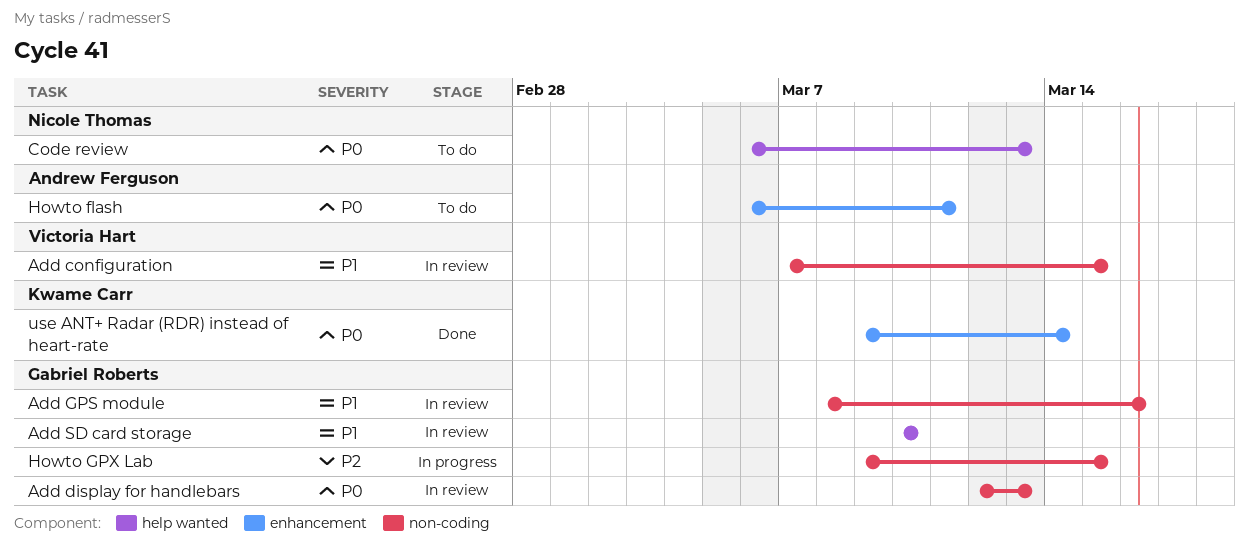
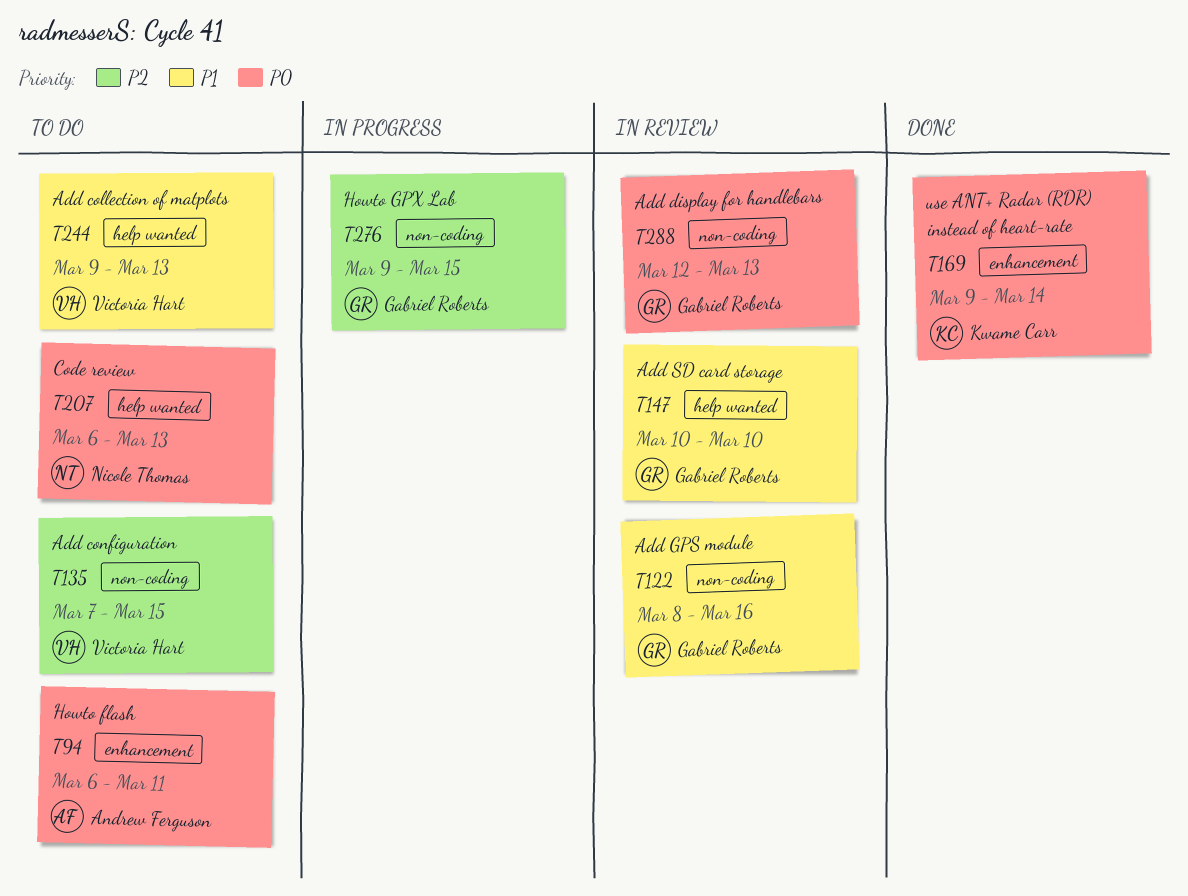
Add collection of matplots: none -> present
Add configuration, status: In review -> To do
Add configuration, priority: P1 -> P2

